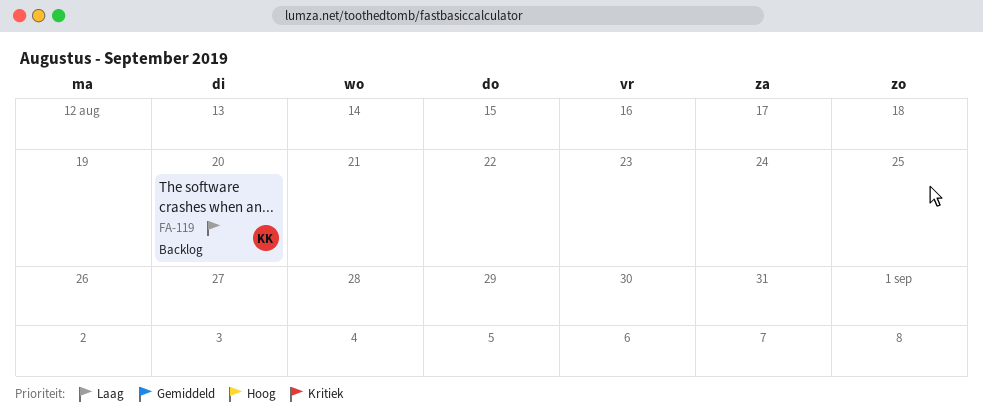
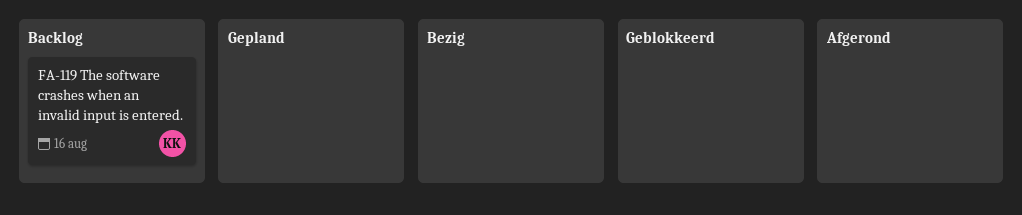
FA-119, due: Aug 20 -> Aug 16

